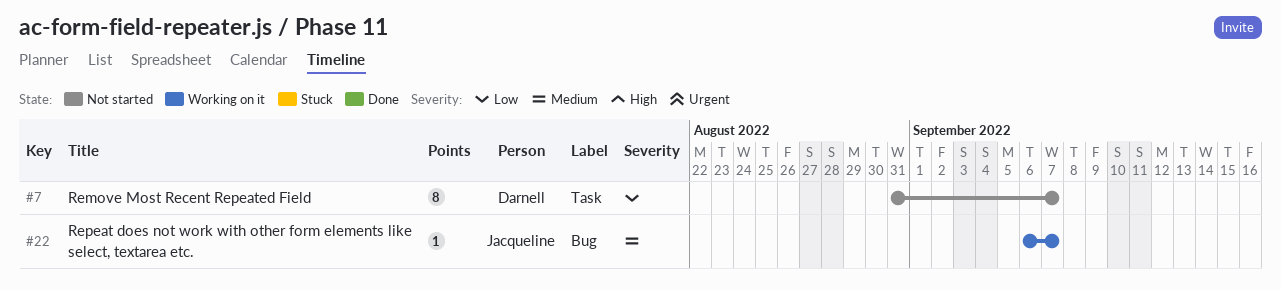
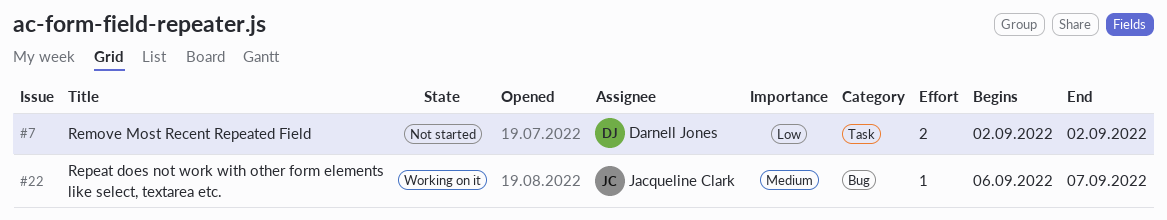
#7, estimate: 8 -> 2
#7, start: Aug 31 -> Sep 2
#7, due: Sep 7 -> Sep 2

